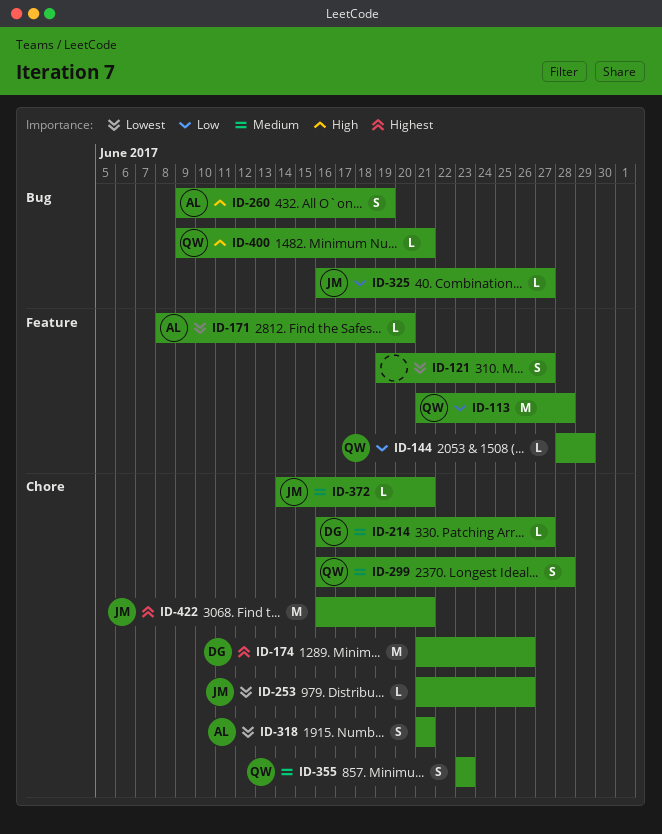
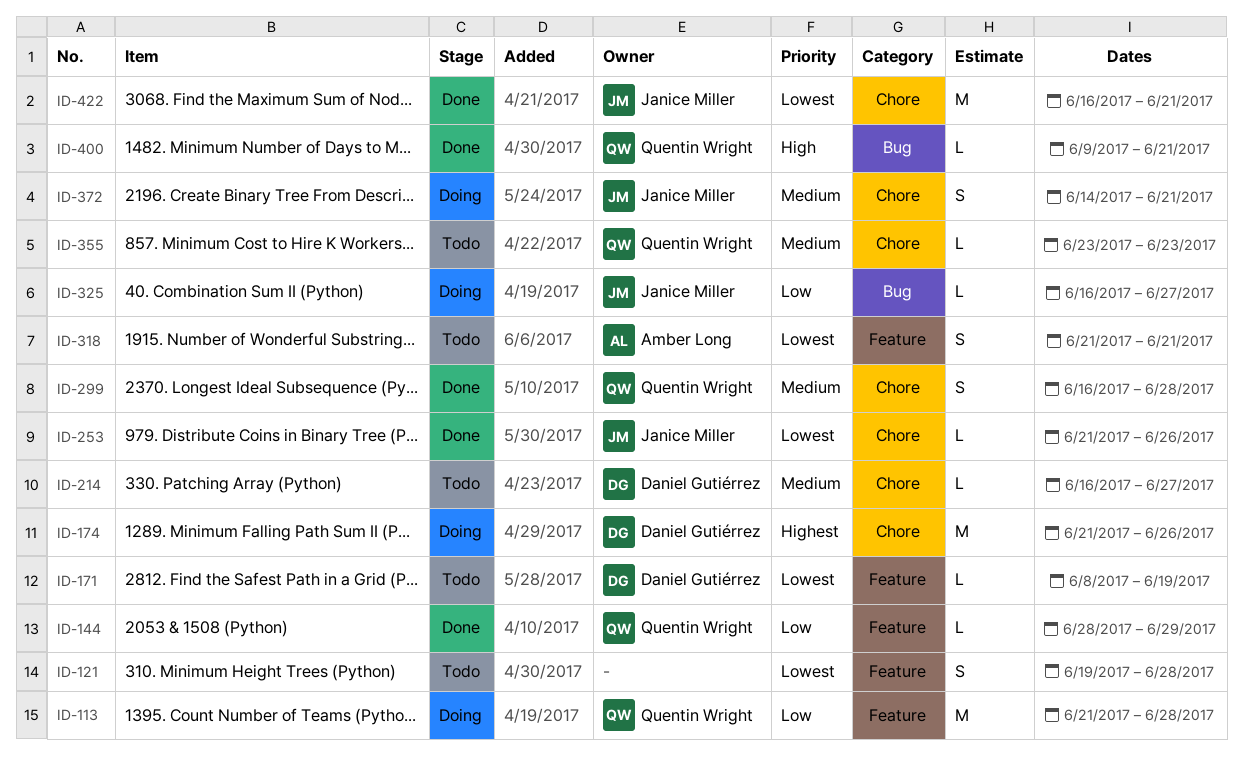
ID-121, due: Jun 27 -> Jun 28
ID-171, owner: Amber Long -> Daniel Gutiérrez
ID-171, due: Jun 20 -> Jun 19
ID-260: present -> none
ID-318, label: Chore -> Feature
ID-355, estimate: S -> L
ID-372, estimate: L -> S
ID-422, priority: Highest -> Lowest

